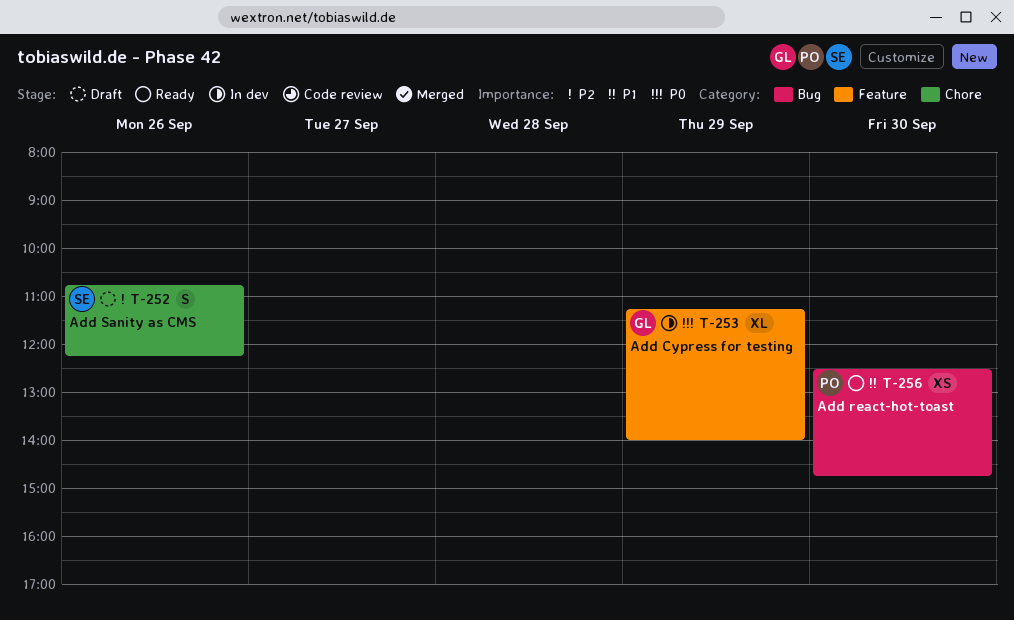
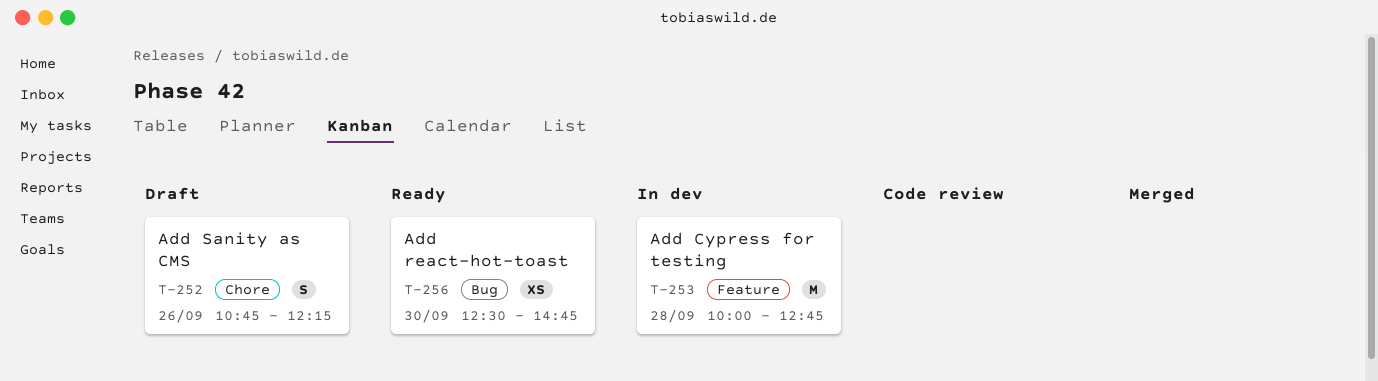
T-253, estimate: XL -> M
T-253, day: Sep 29 -> Sep 28
T-253, begins: 11:15 -> 10:00
T-253, ends: 14:00 -> 12:45

